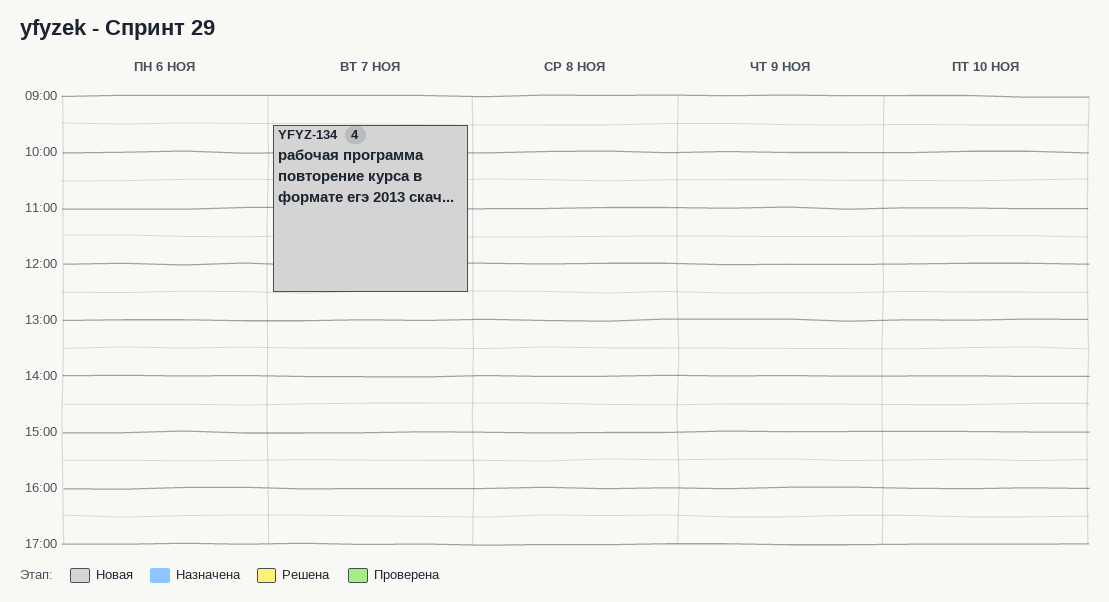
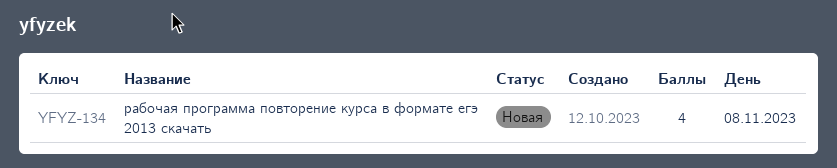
YFYZ-134, day: Nov 7 -> Nov 8

